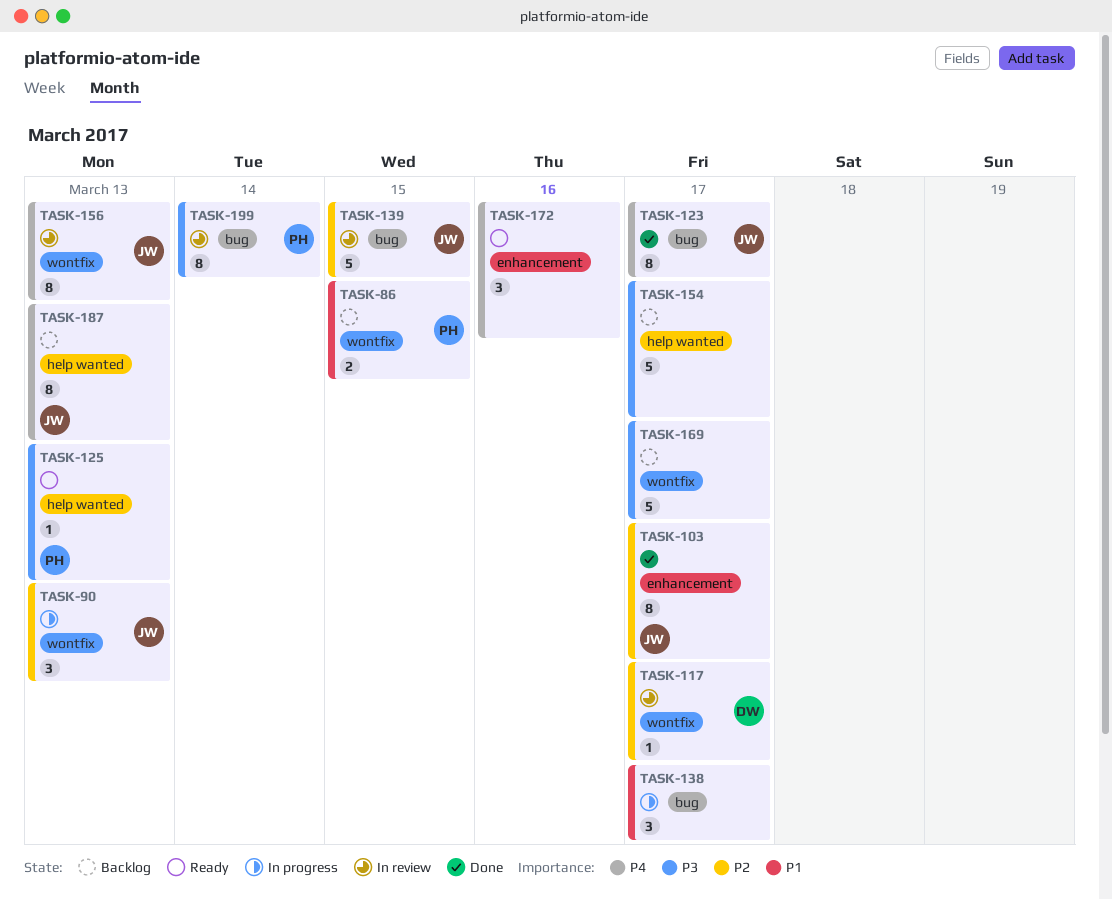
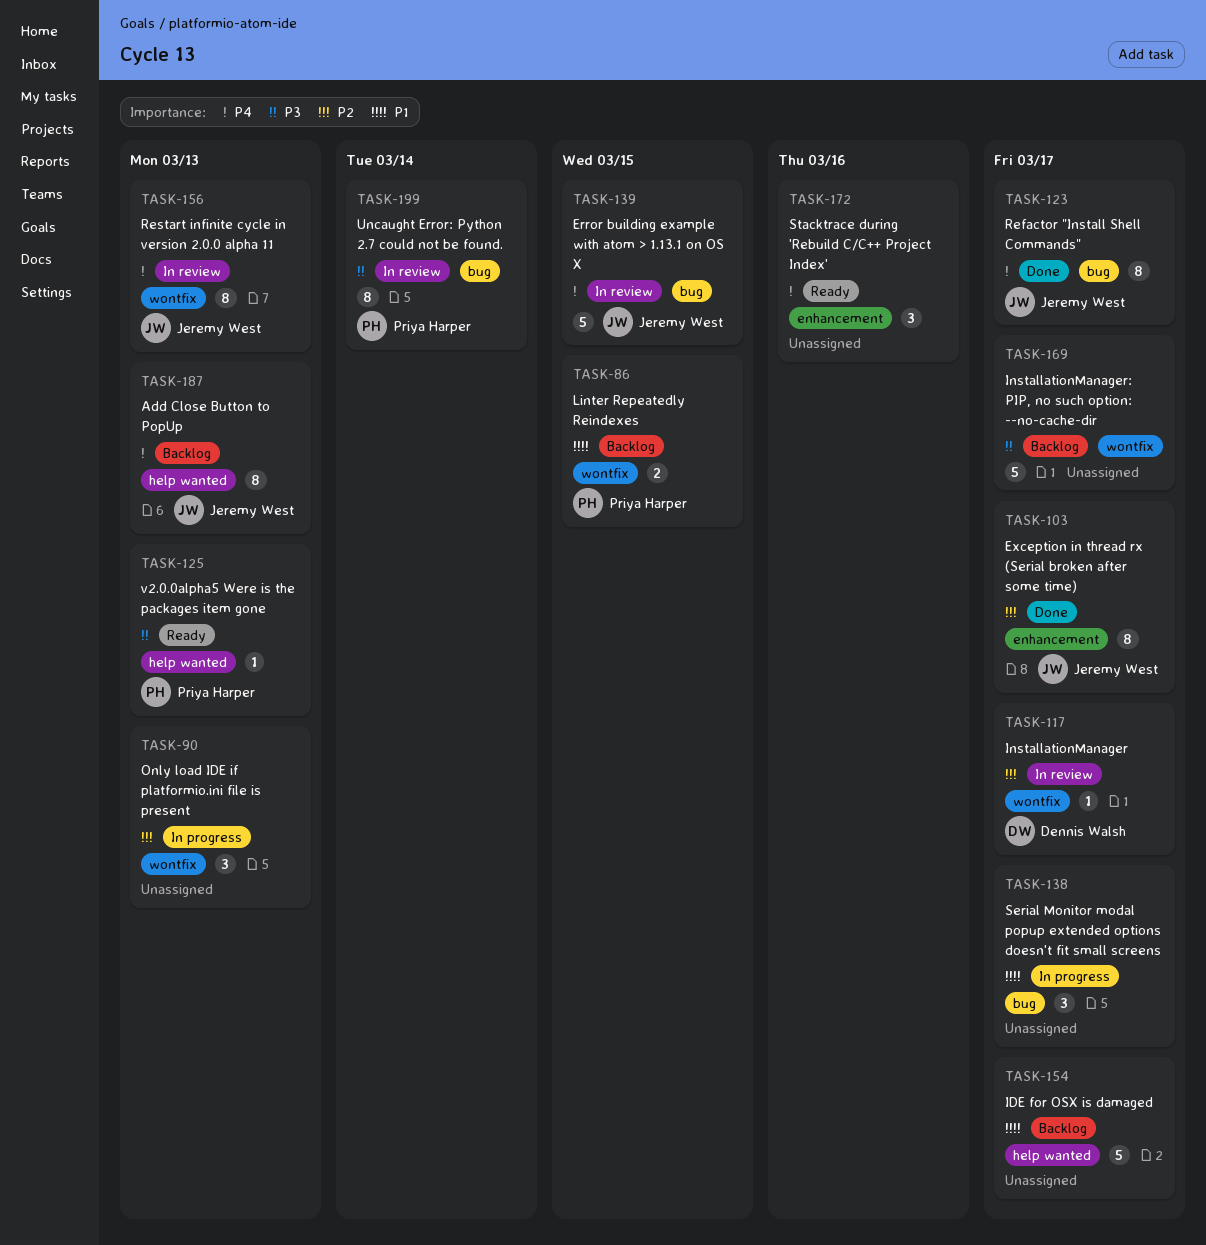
TASK-90, owner: Jeremy West -> none
TASK-139, priority: P2 -> P4
TASK-154, priority: P3 -> P1

